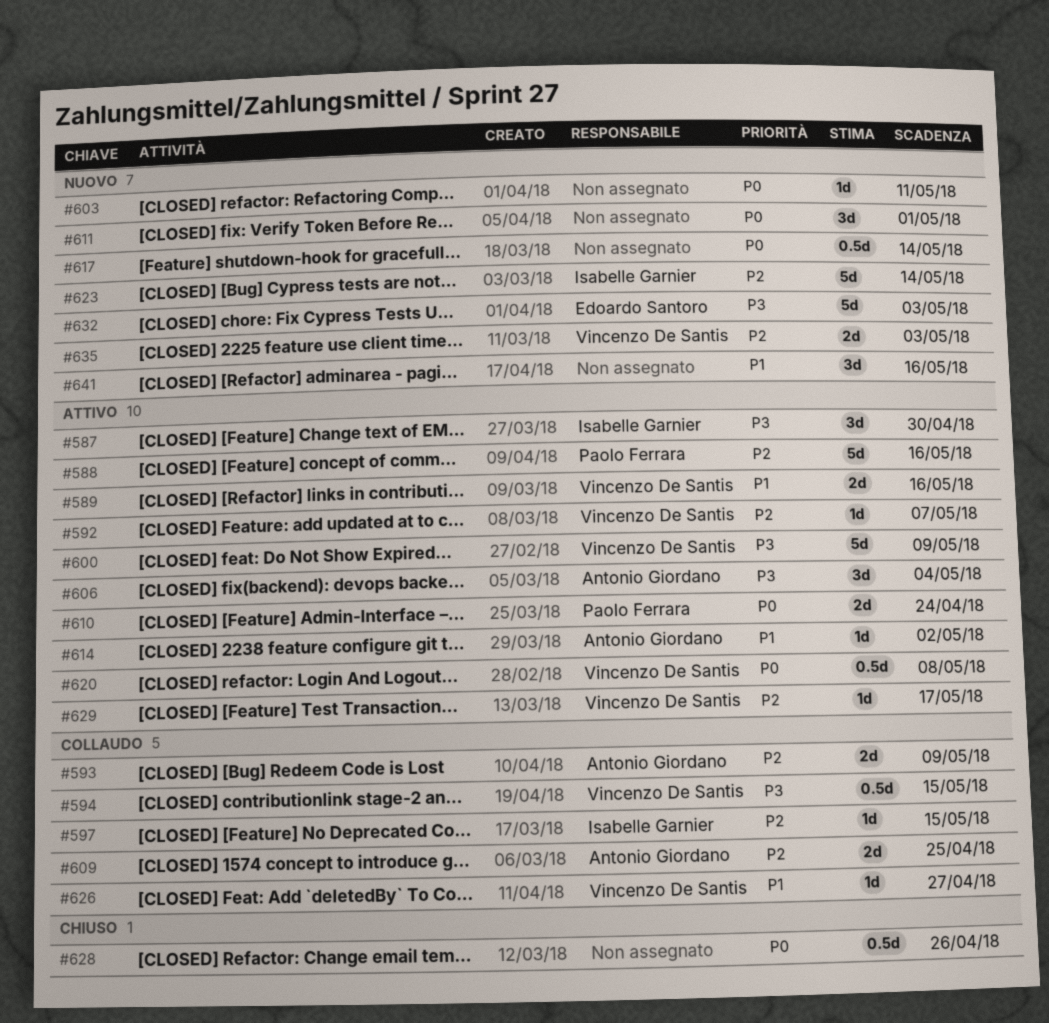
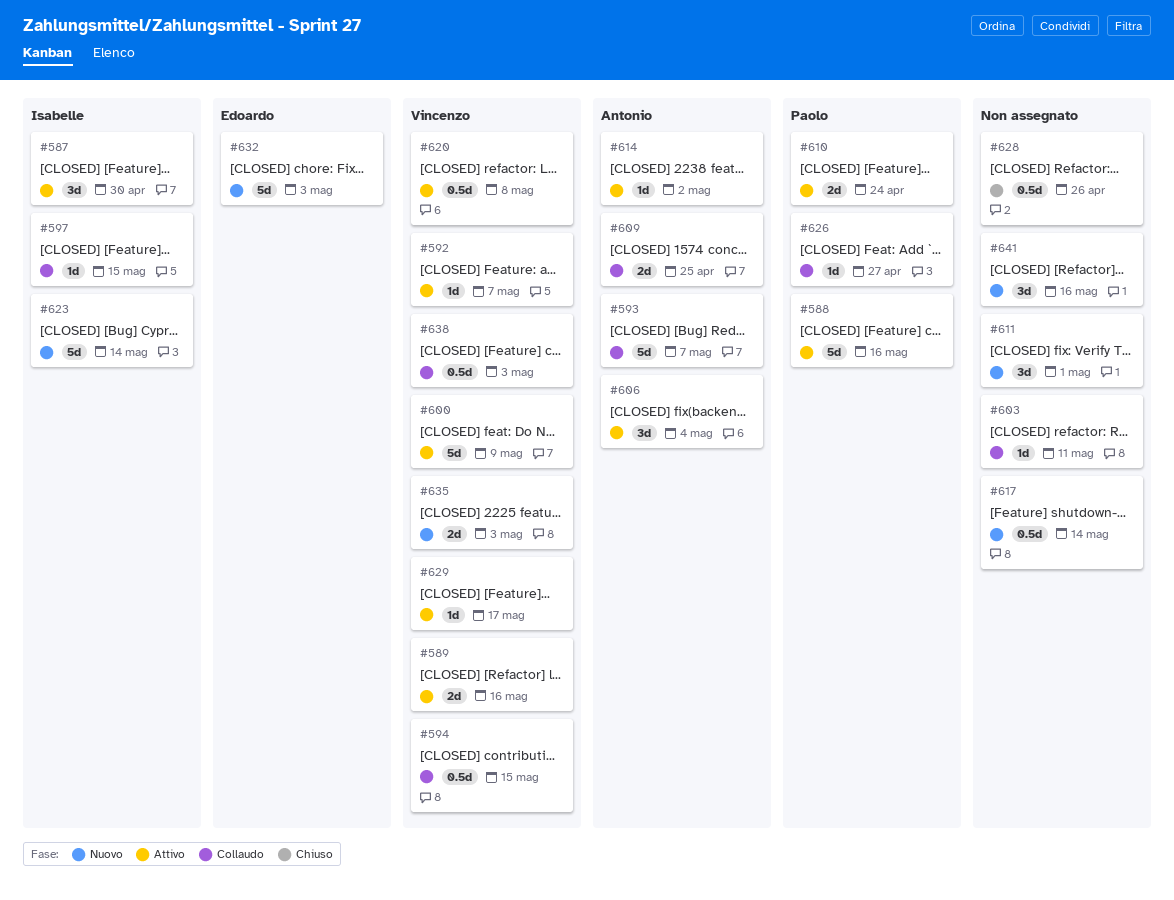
#593, estimate: 2d -> 5d
#593, due: May 9 -> May 7
#603, status: Nuovo -> Collaudo
#626, owner: Vincenzo De Santis -> Paolo Ferrara
#638: none -> present

